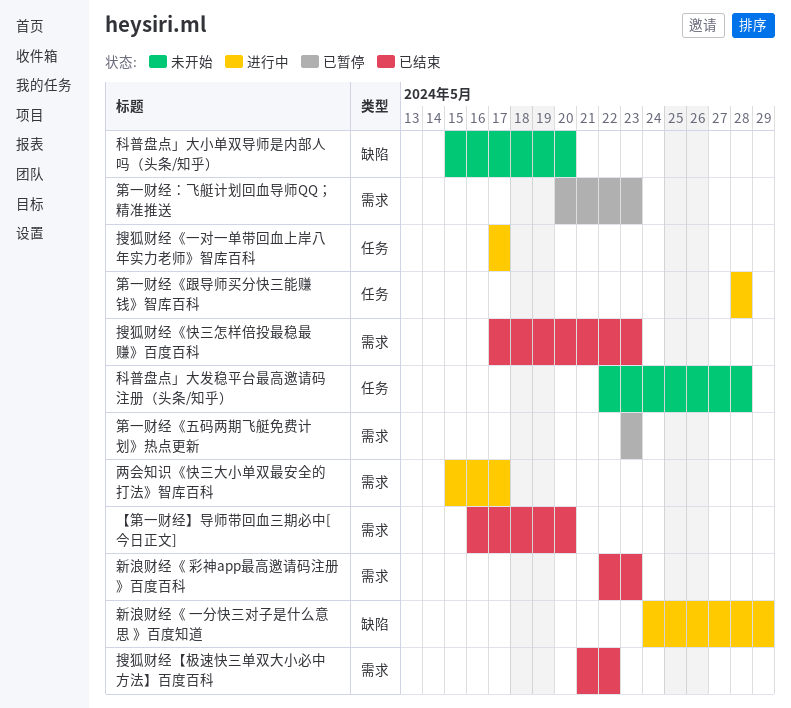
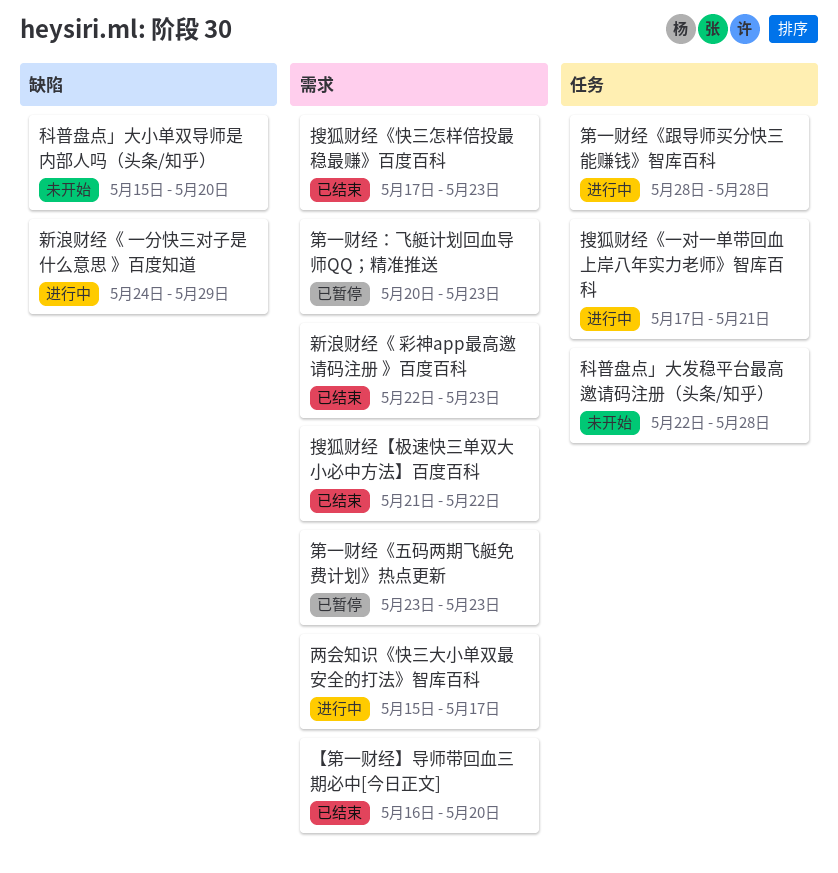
搜狐财经《一对一单带回血上岸八年实力老师》智库百科, due: May 17 -> May 21

